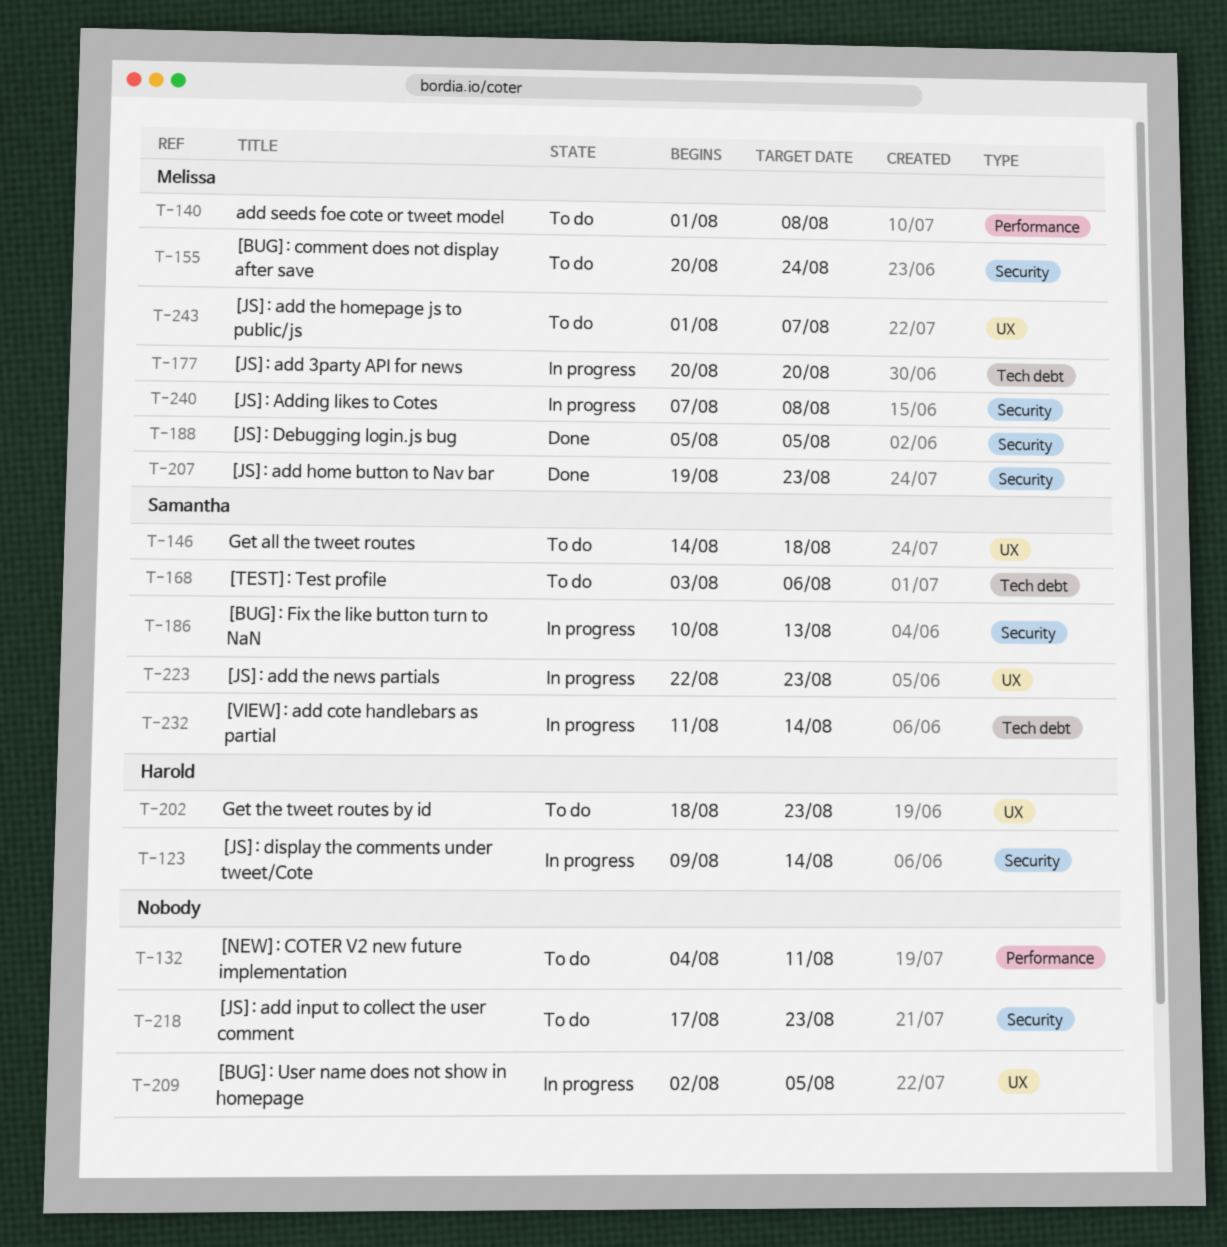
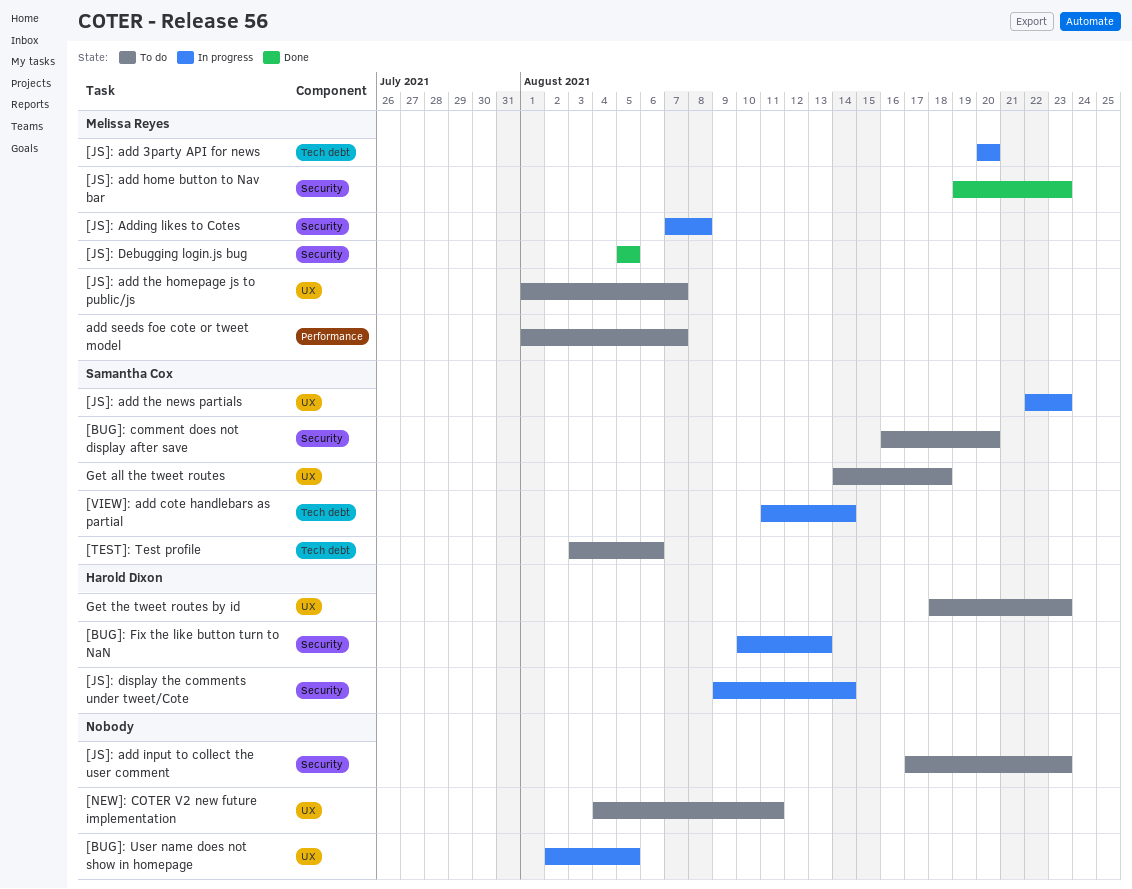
[BUG]: comment does not display after save, owner: Melissa Reyes -> Samantha Cox
[BUG]: comment does not display after save, start: Aug 20 -> Aug 16
[BUG]: comment does not display after save, due: Aug 24 -> Aug 20
[BUG]: Fix the like button turn to NaN, owner: Samantha Cox -> Harold Dixon
[NEW]: COTER V2 new future implementation, label: Performance -> UX
add seeds foe cote or tweet model, due: Aug 8 -> Aug 7

